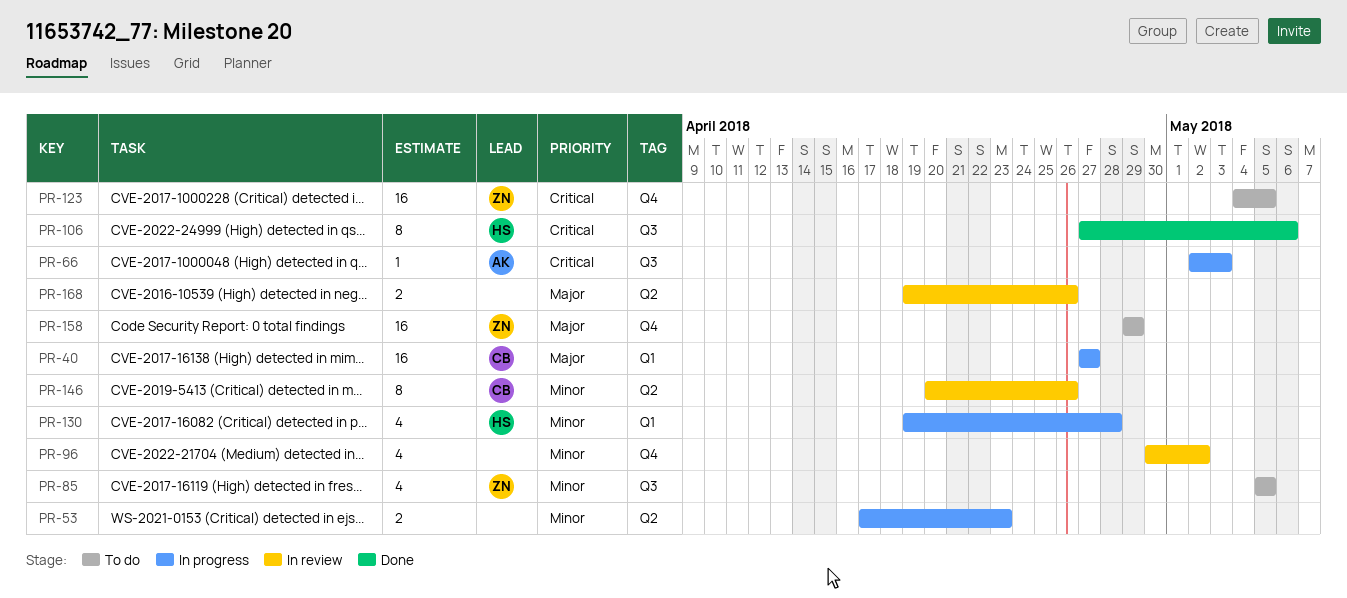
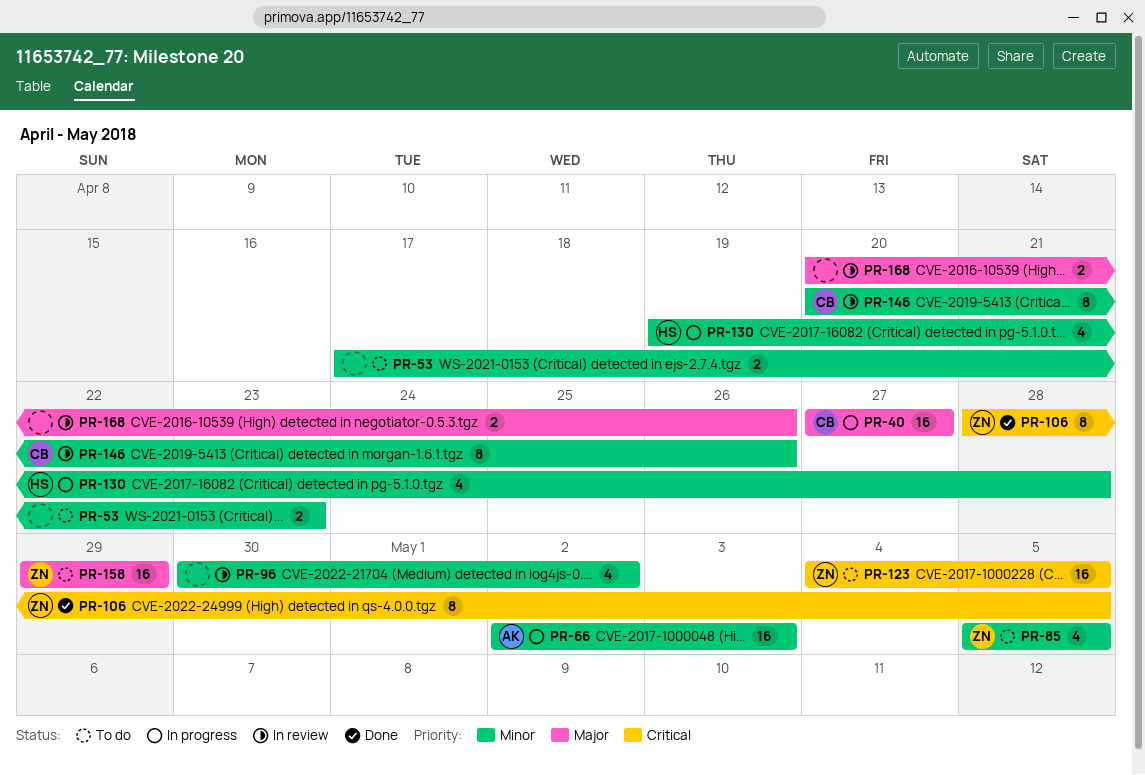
PR-53, status: In progress -> To do
PR-66, priority: Critical -> Minor
PR-66, estimate: 1 -> 16
PR-106, owner: HS -> ZN
PR-106, start: Apr 27 -> Apr 28
PR-106, due: May 6 -> May 5
PR-168, start: Apr 19 -> Apr 20

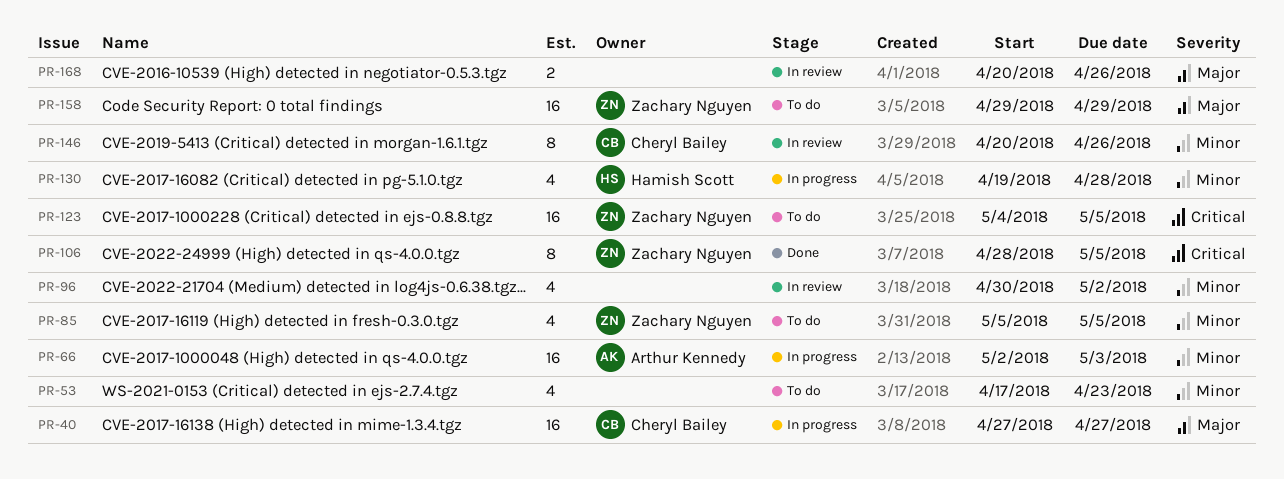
PR-53, estimate: 2 -> 4

